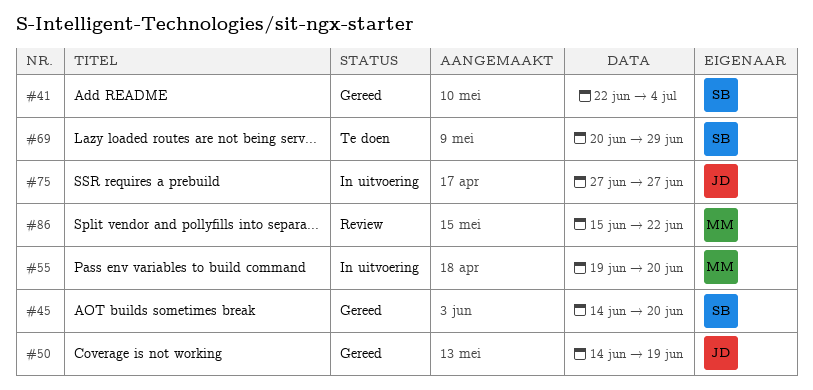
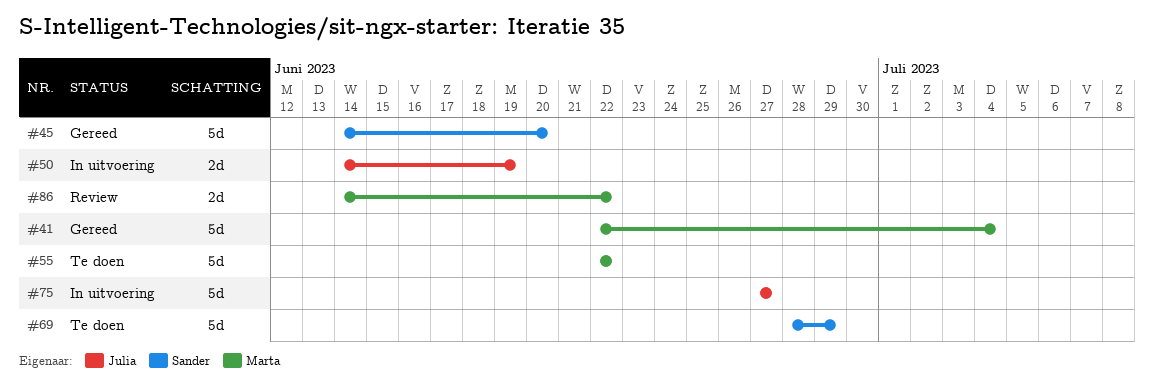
#41, owner: Sander -> Marta
#50, status: Gereed -> In uitvoering
#55, status: In uitvoering -> Te doen
#55, start: Jun 19 -> Jun 22
#55, due: Jun 20 -> Jun 22
#69, start: Jun 20 -> Jun 28
#86, start: Jun 15 -> Jun 14

